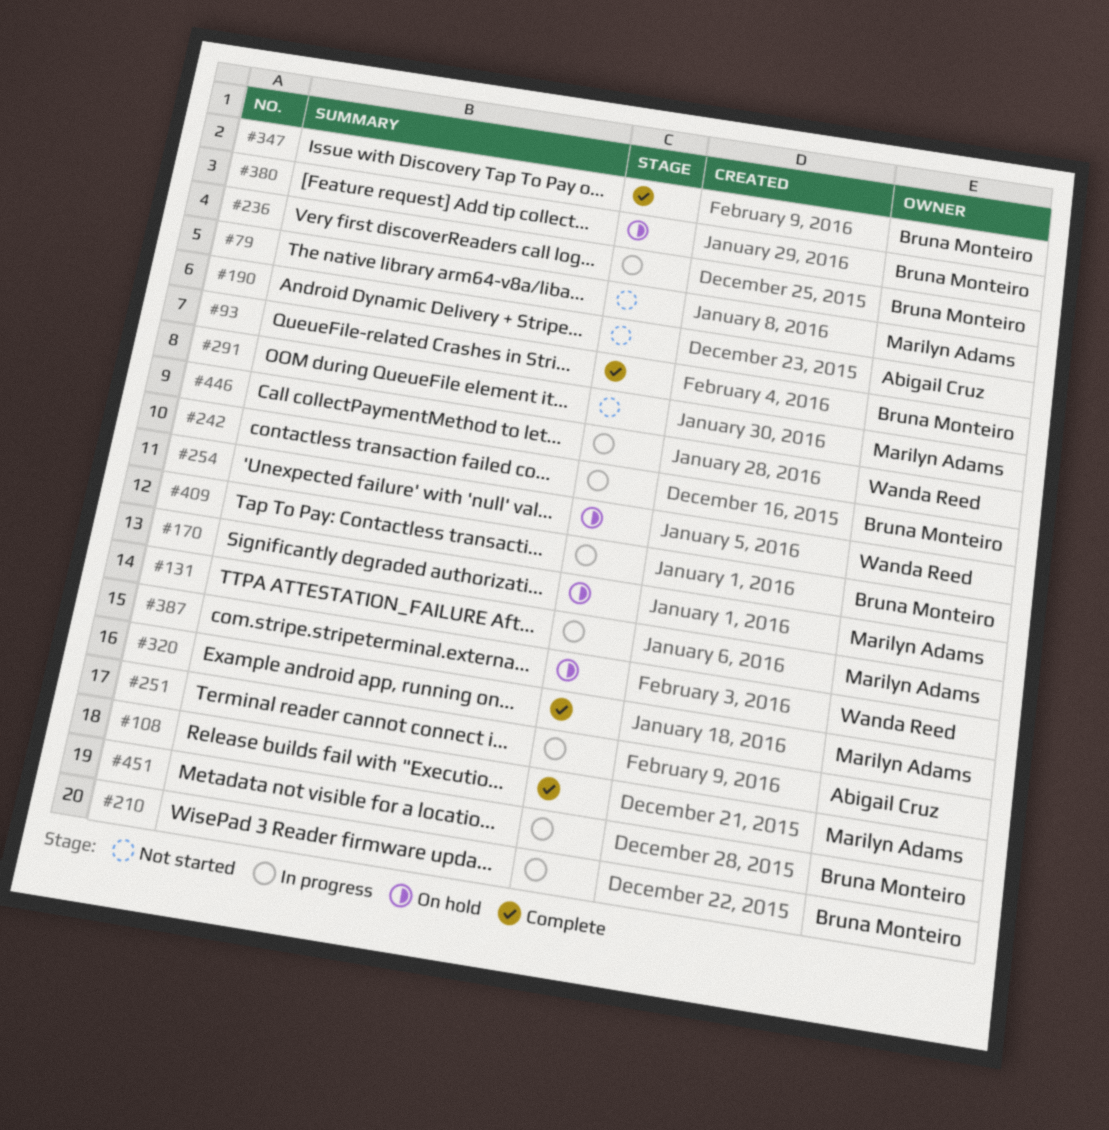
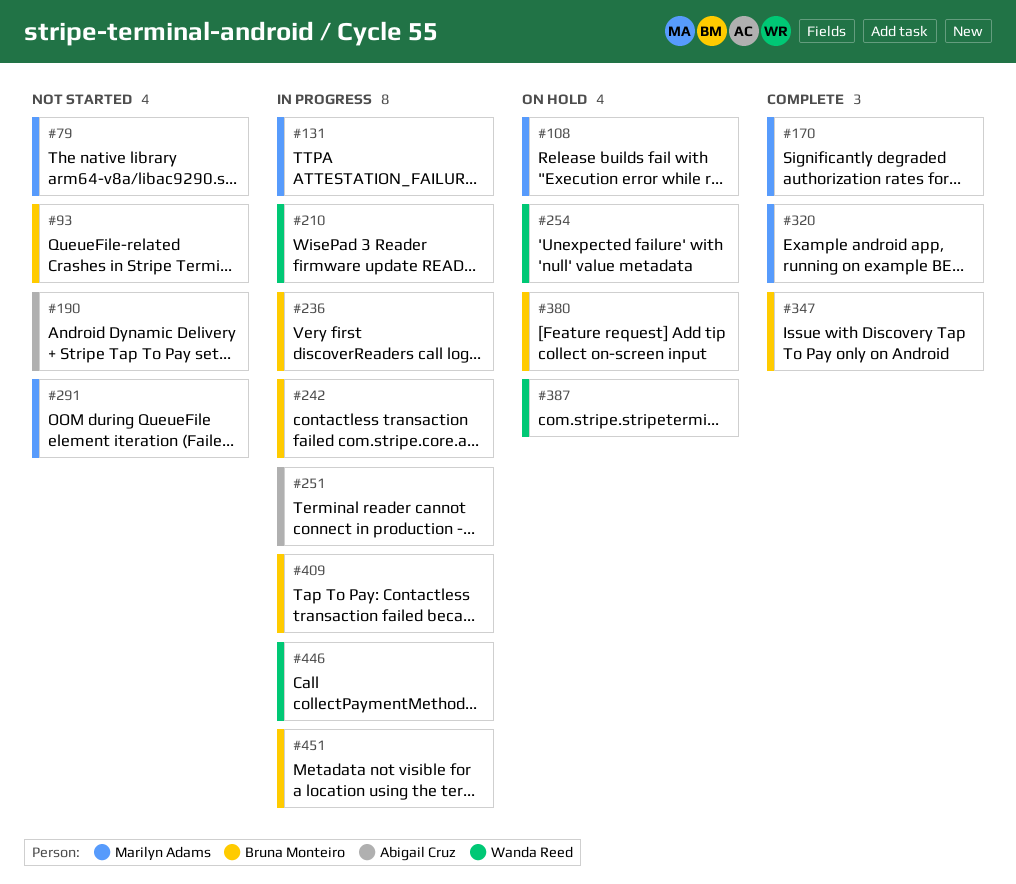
#93, status: Complete -> Not started
#108, status: Complete -> On hold
#170, status: On hold -> Complete
#210, owner: Bruna Monteiro -> Wanda Reed

